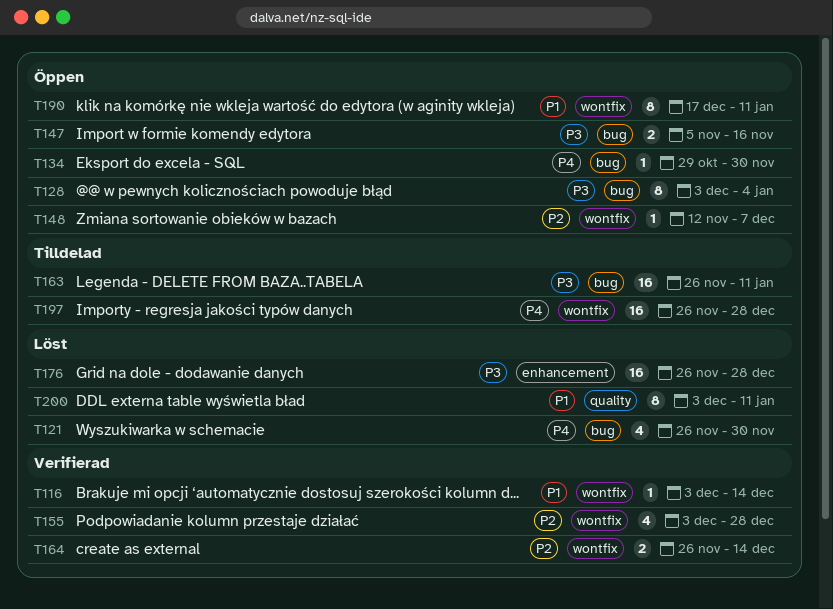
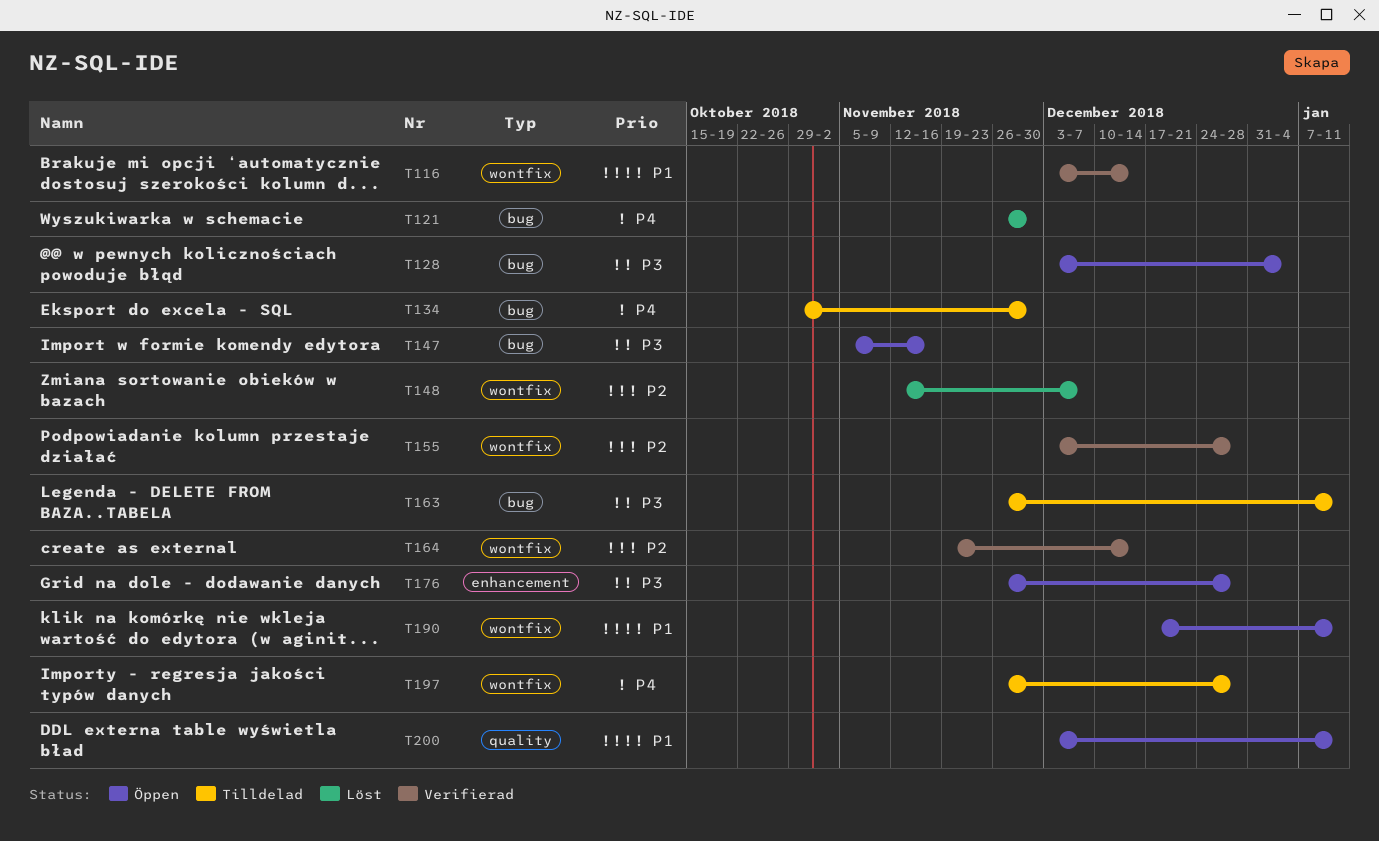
T134, status: Öppen -> Tilldelad
T148, status: Öppen -> Löst
T164, start: Nov 26 -> Nov 19
T176, status: Löst -> Öppen
T200, status: Löst -> Öppen

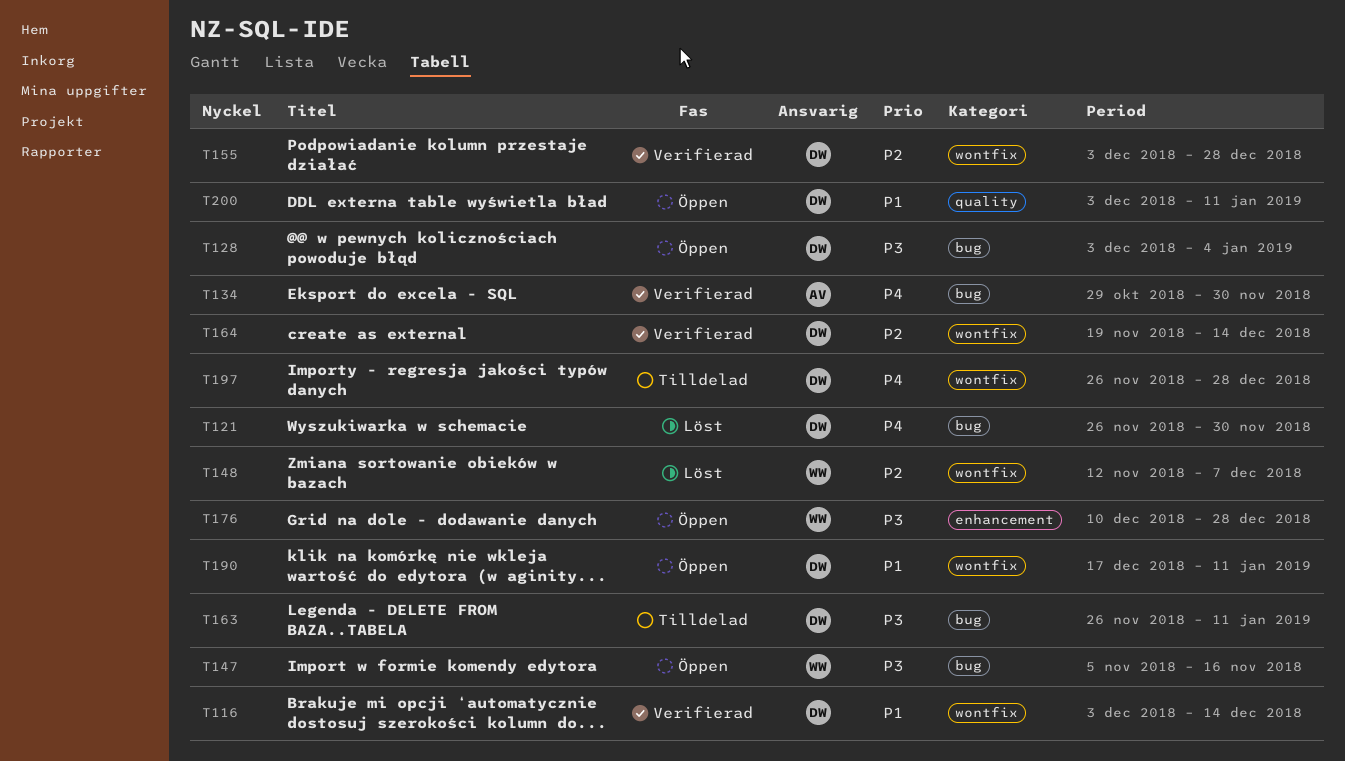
T134, status: Tilldelad -> Verifierad
T176, start: Nov 26 -> Dec 10

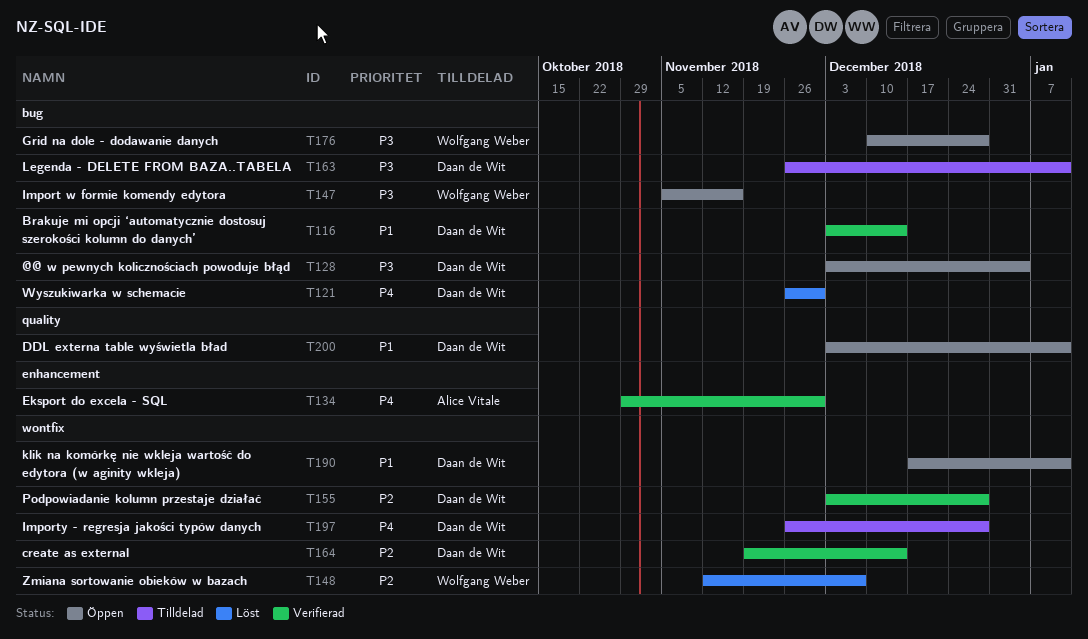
T116, label: wontfix -> bug
T134, label: bug -> enhancement
T176, label: enhancement -> bug

